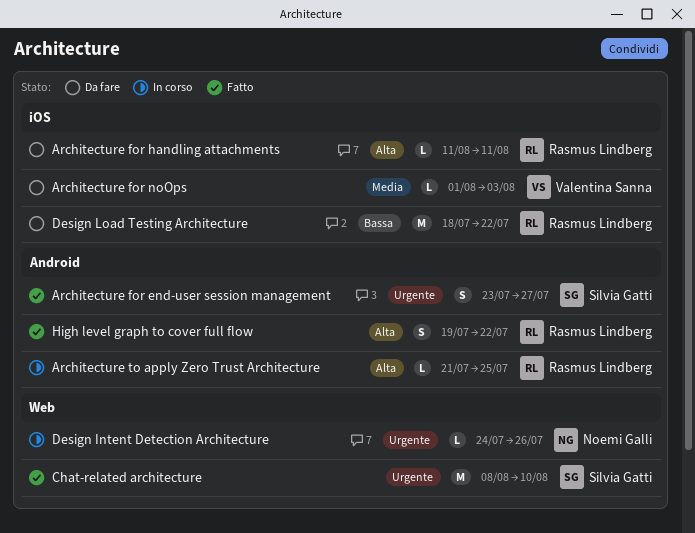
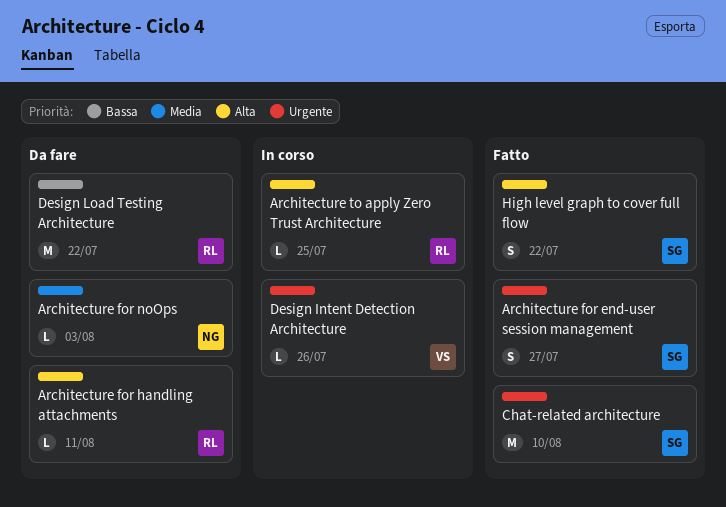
Architecture for noOps, owner: Valentina Sanna -> Noemi Galli
Design Intent Detection Architecture, owner: Noemi Galli -> Valentina Sanna
High level graph to cover full flow, owner: Rasmus Lindberg -> Silvia Gatti

